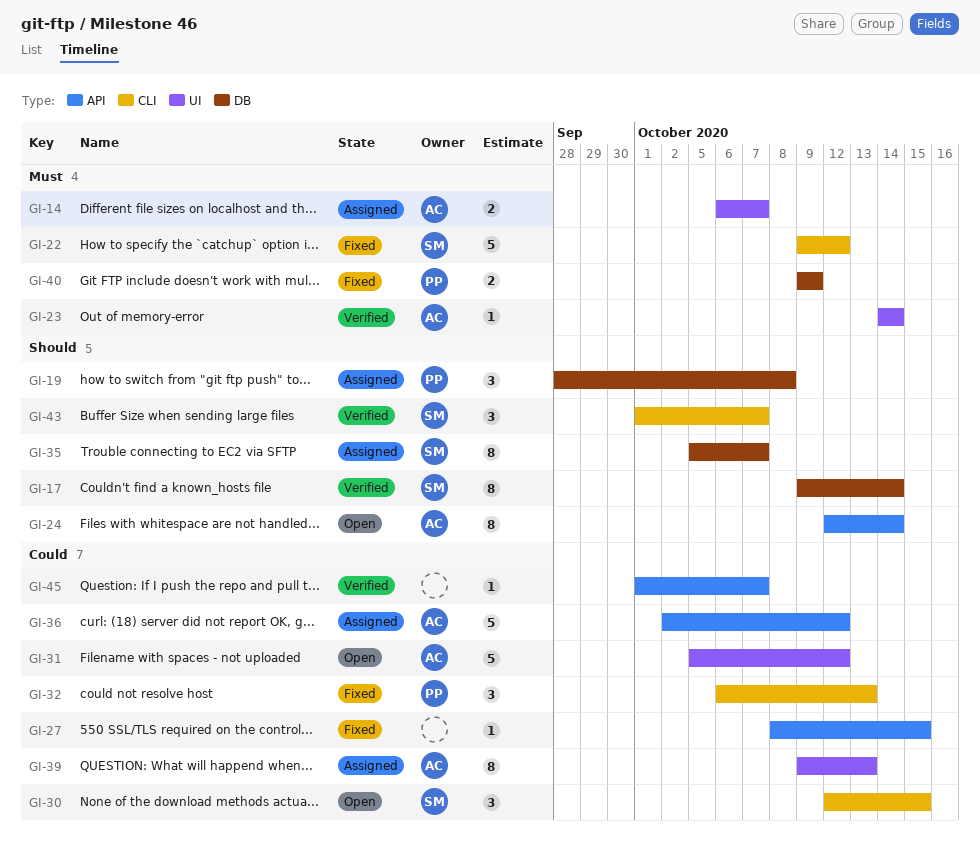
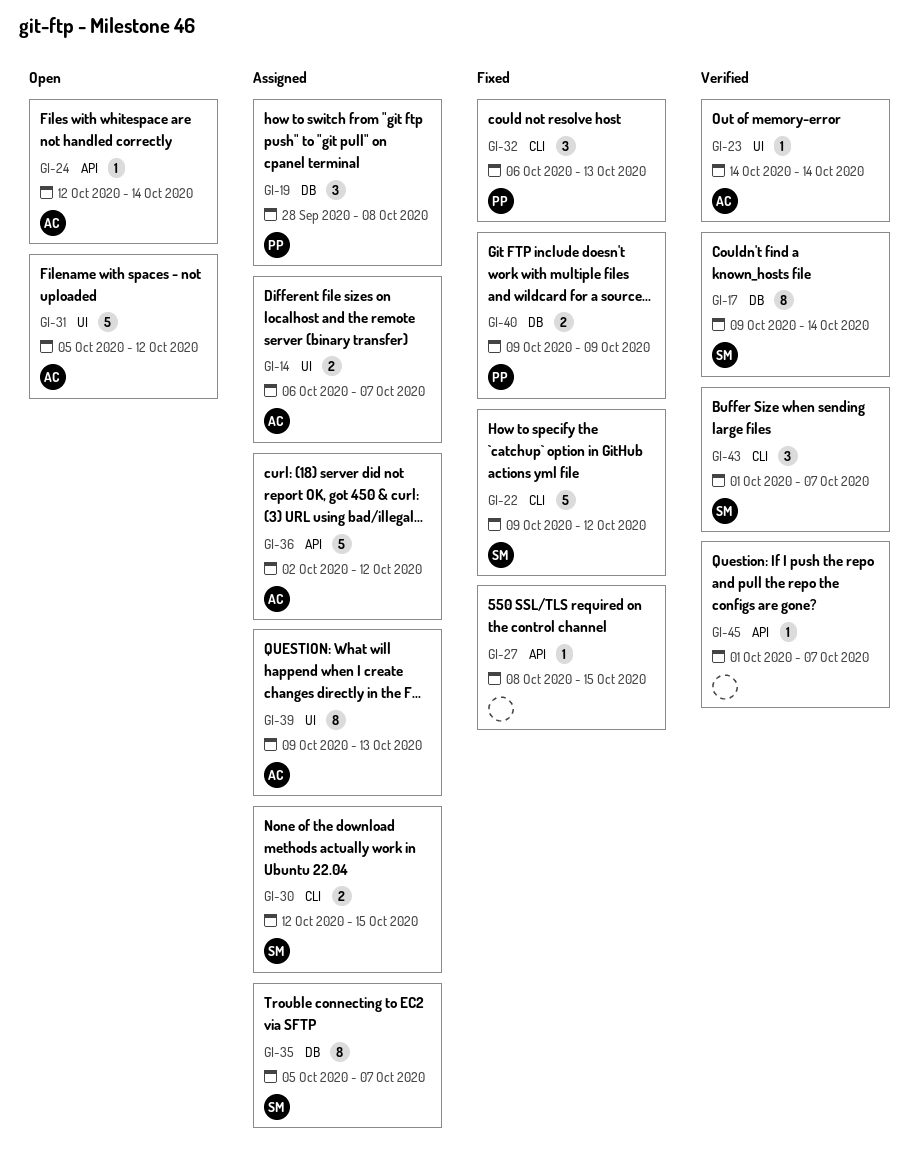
GI-24, estimate: 8 -> 1
GI-30, status: Open -> Assigned
GI-30, estimate: 3 -> 2

